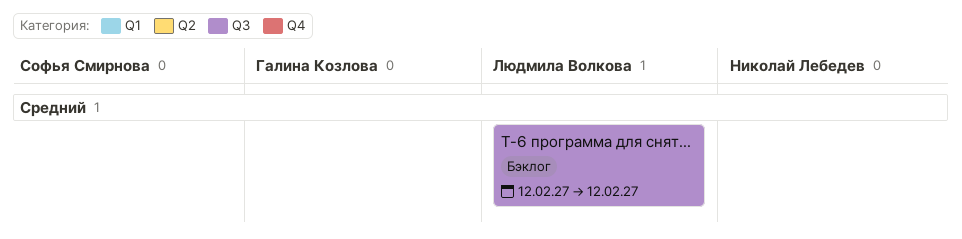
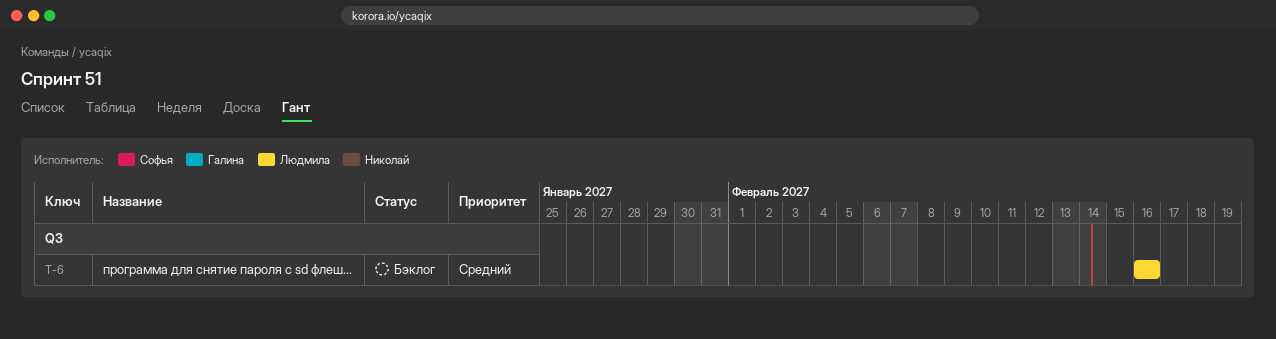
T-6, start: Feb 12 -> Feb 16
T-6, due: Feb 12 -> Feb 16

